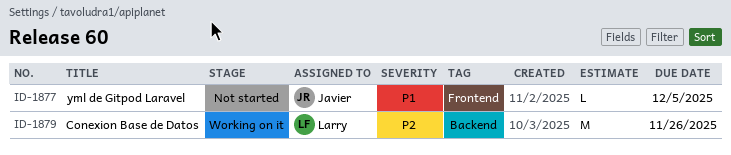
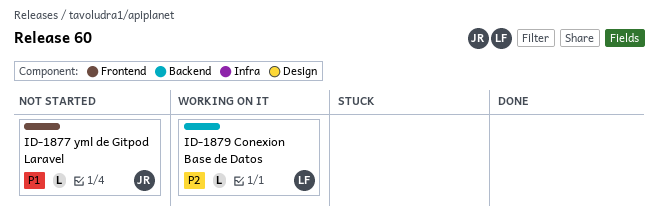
ID-1879, estimate: M -> L

